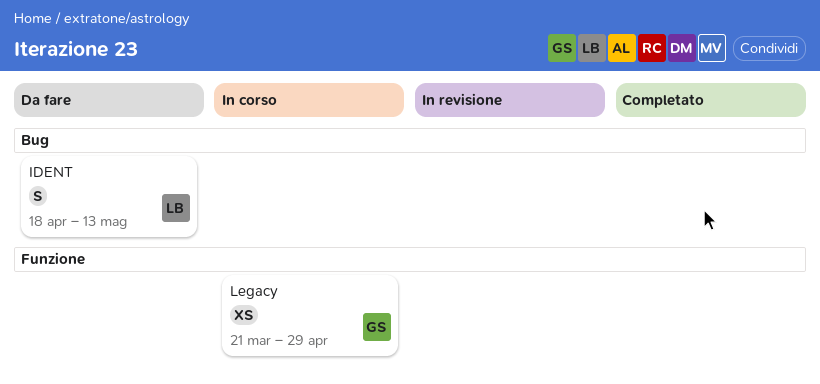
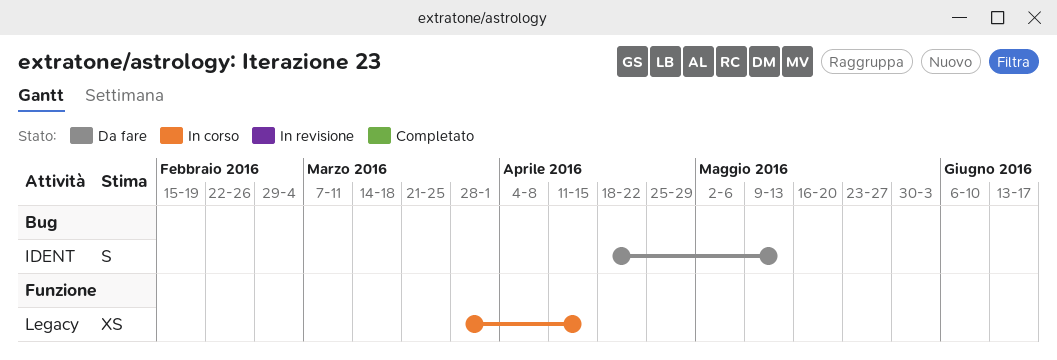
Legacy, start: Mar 21 -> Mar 28
Legacy, due: Apr 29 -> Apr 15

